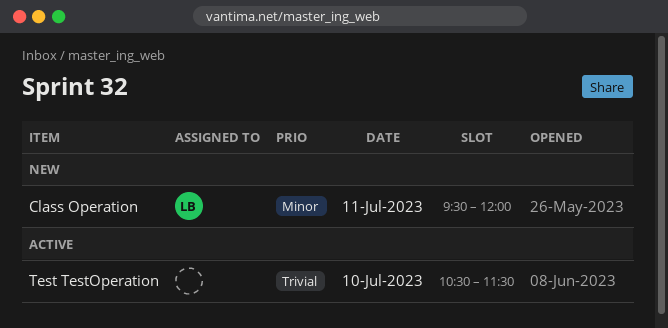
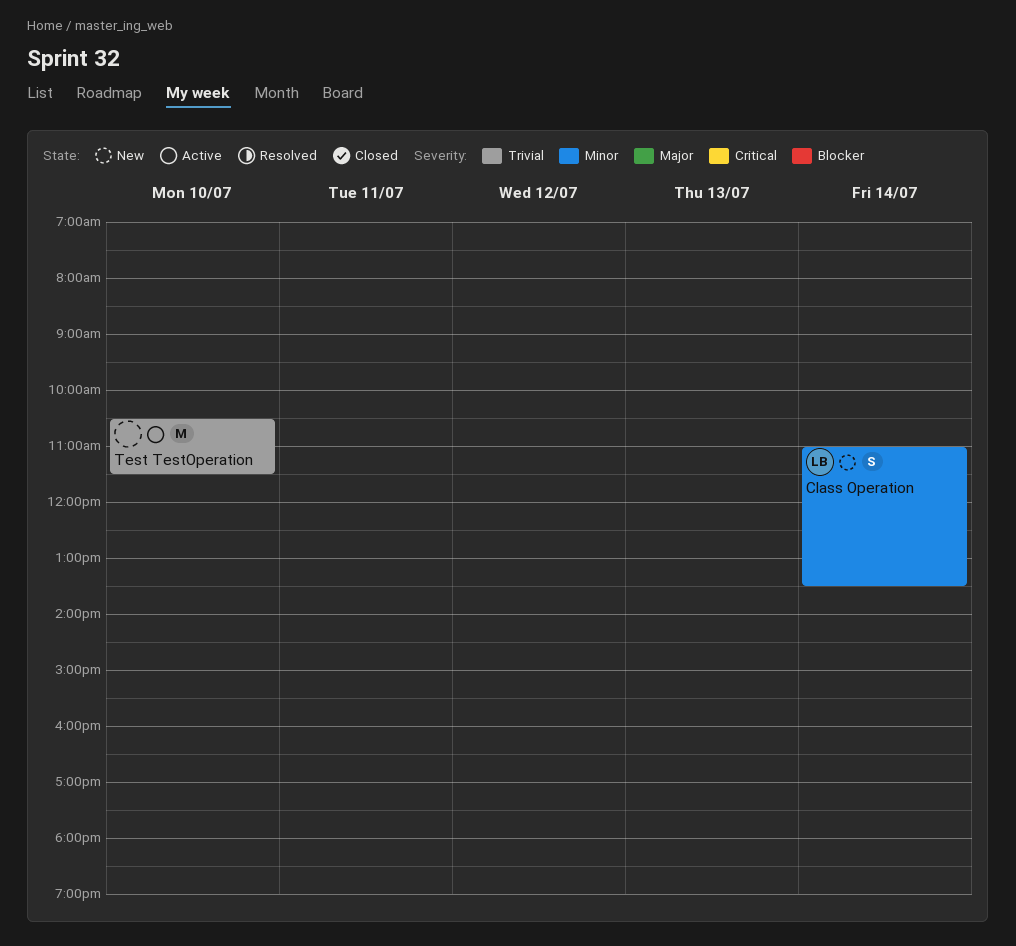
Class Operation, day: Jul 11 -> Jul 14
Class Operation, begins: 09:30 -> 11:00
Class Operation, ends: 12:00 -> 13:30

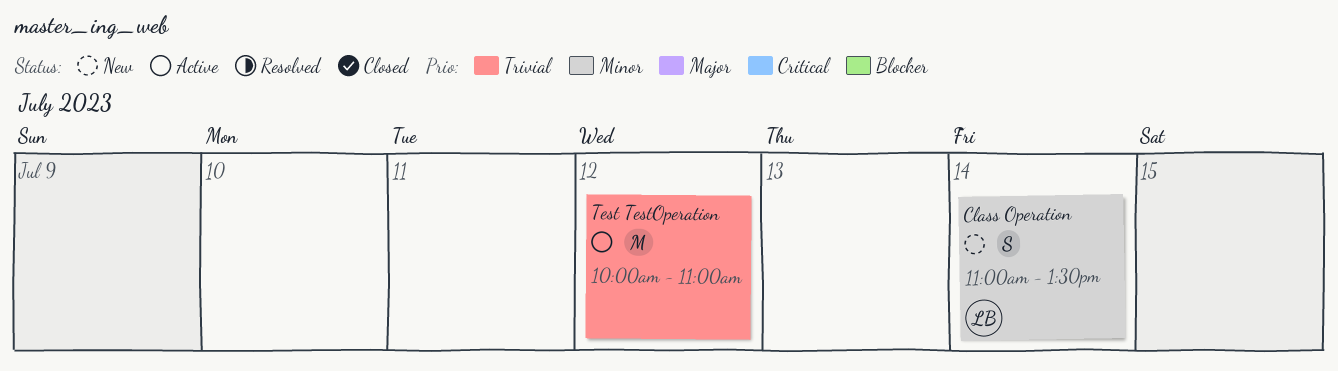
Test TestOperation, day: Jul 10 -> Jul 12
Test TestOperation, begins: 10:30 -> 10:00
Test TestOperation, ends: 11:30 -> 11:00

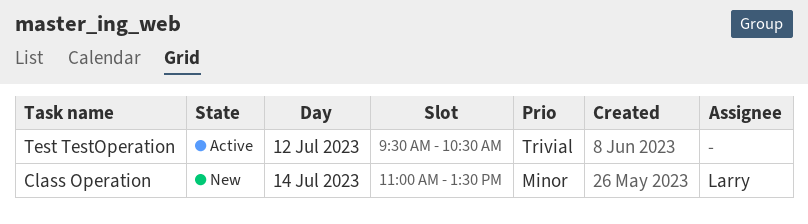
Test TestOperation, begins: 10:00 -> 09:30
Test TestOperation, ends: 11:00 -> 10:30

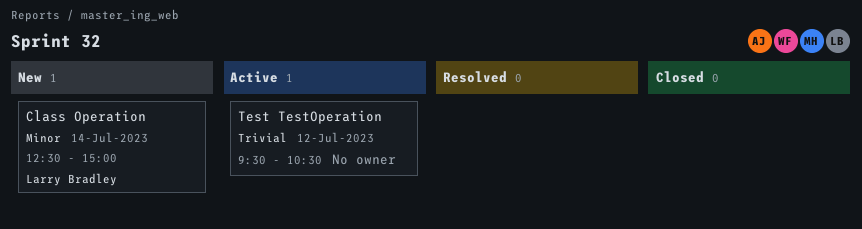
Class Operation, begins: 11:00 -> 12:30
Class Operation, ends: 13:30 -> 15:00

